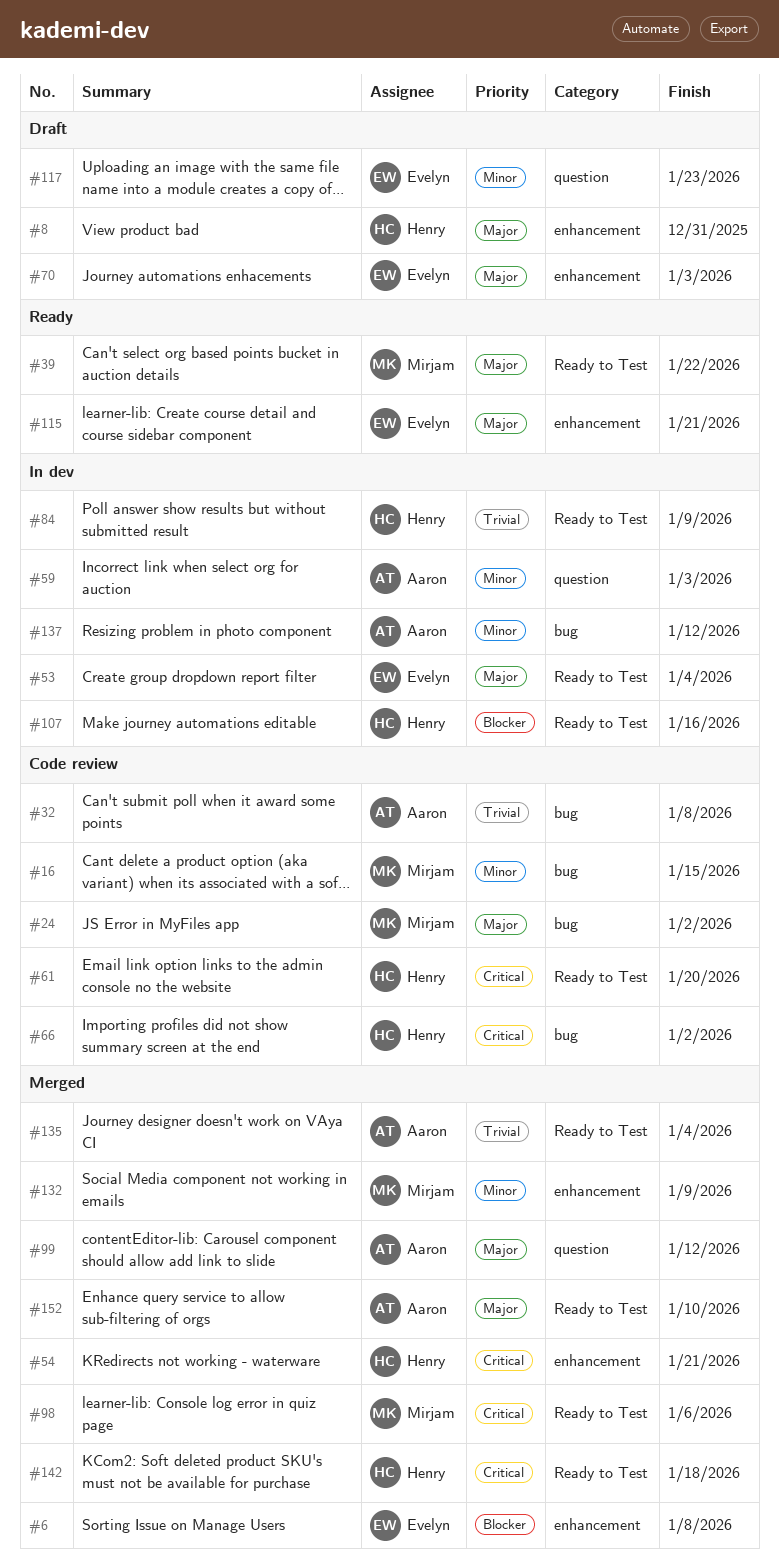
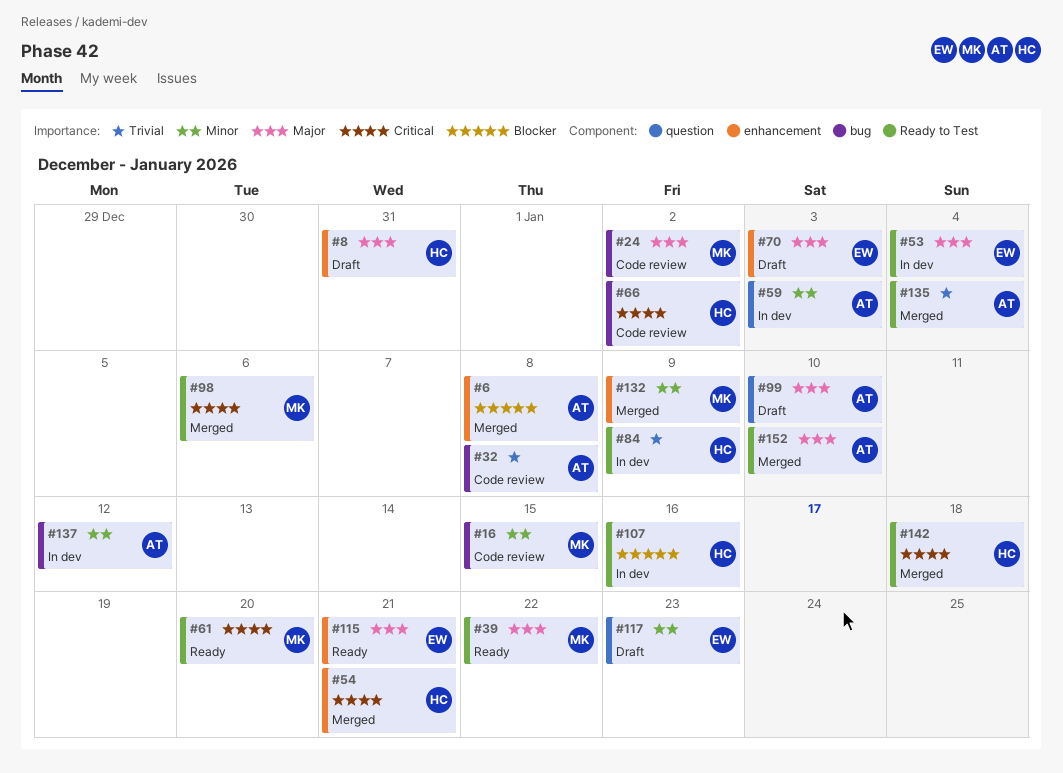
#6, owner: Evelyn -> Aaron
#61, status: Code review -> Ready
#61, owner: Henry -> Mirjam
#99, status: Merged -> Draft
#99, due: Jan 12 -> Jan 10

